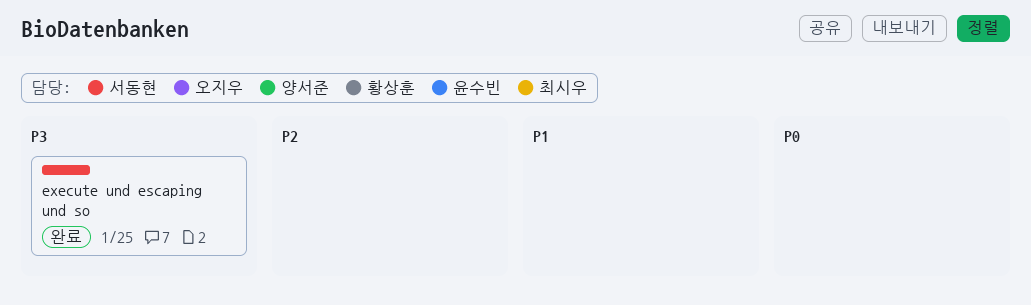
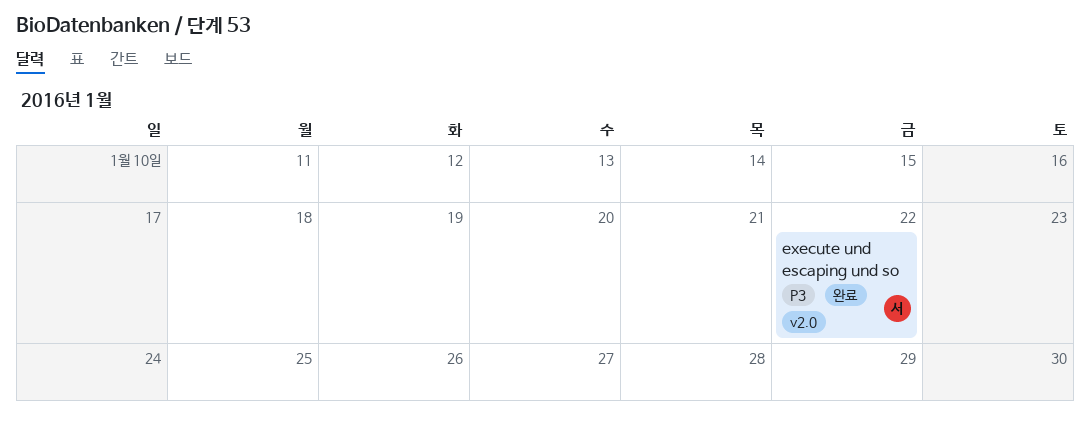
execute und escaping und so, due: Jan 25 -> Jan 22

